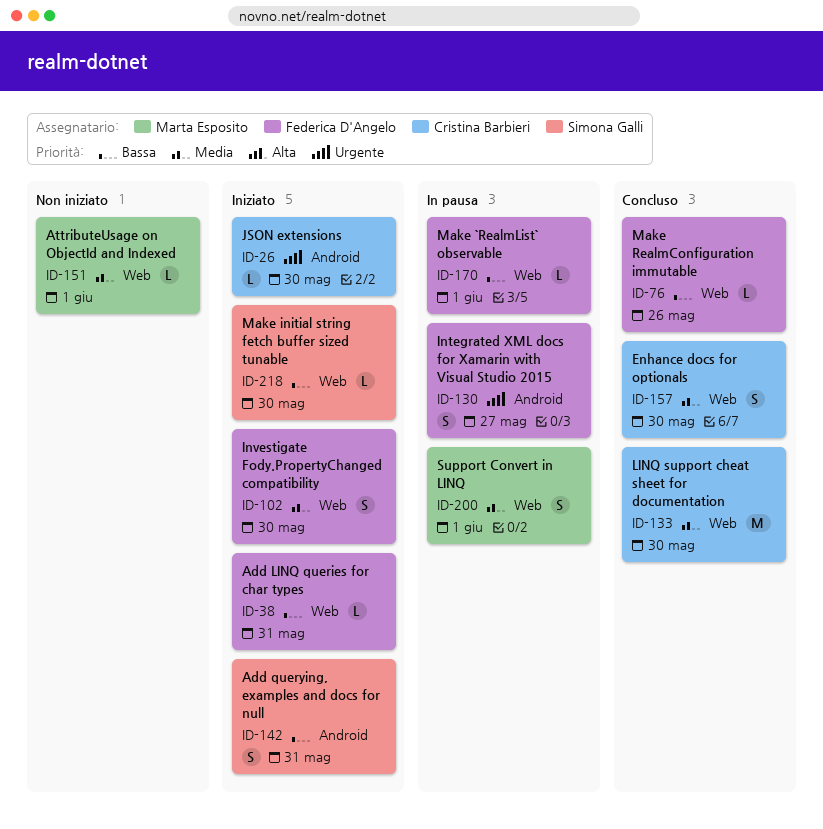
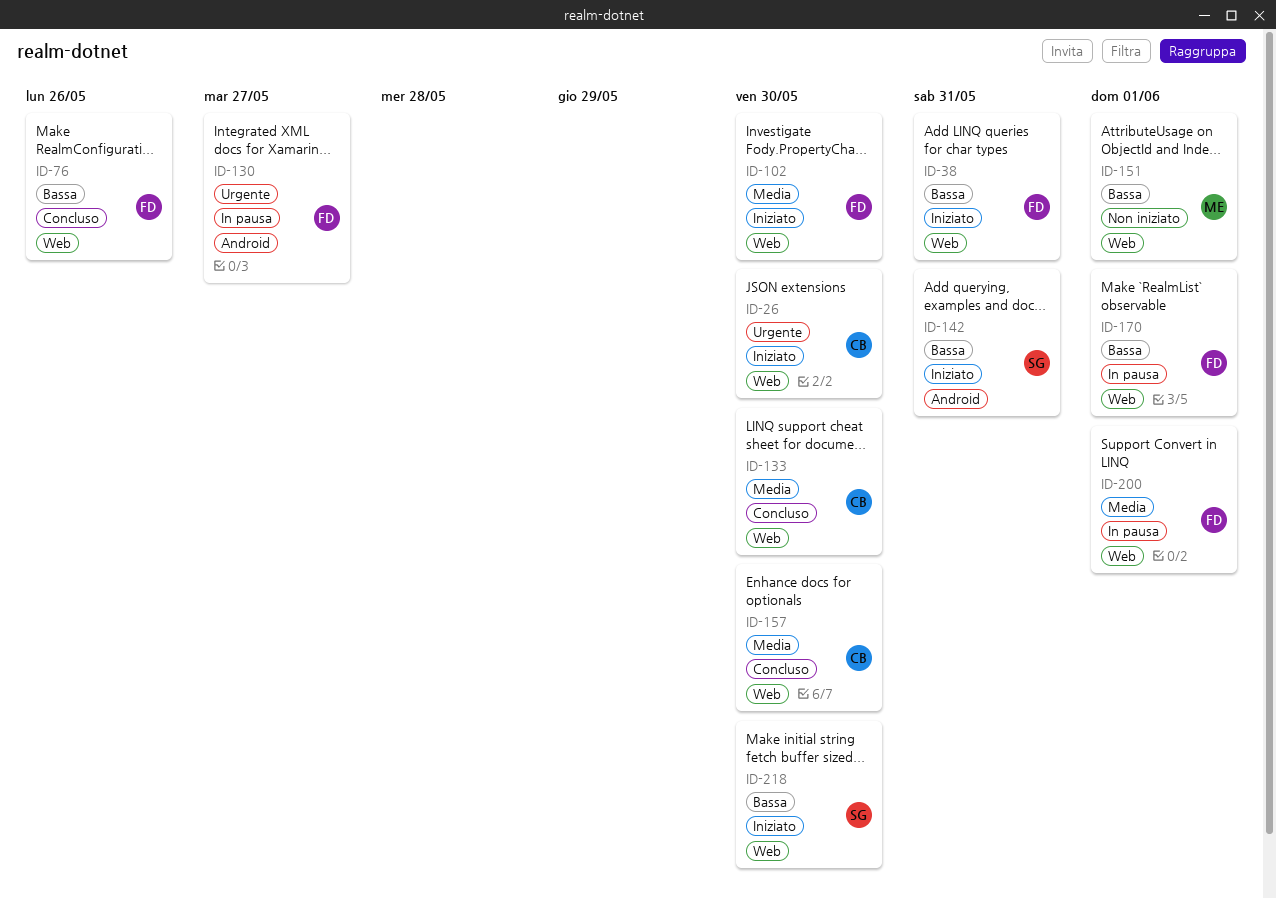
ID-26, label: Android -> Web
ID-151, priority: Media -> Bassa
ID-200, owner: Marta Esposito -> Federica D'Angelo

